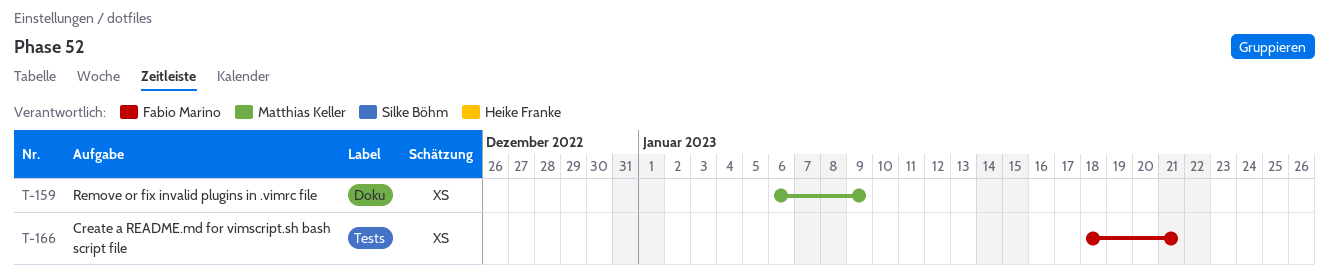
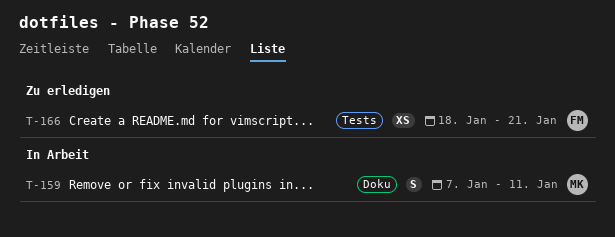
T-159, estimate: XS -> S
T-159, start: Jan 6 -> Jan 7
T-159, due: Jan 9 -> Jan 11

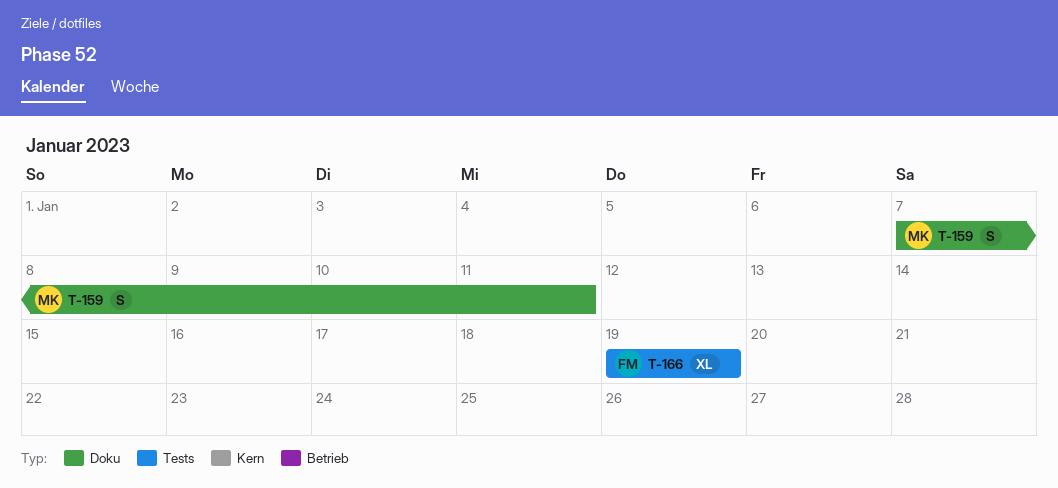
T-166, estimate: XS -> XL
T-166, start: Jan 18 -> Jan 19
T-166, due: Jan 21 -> Jan 19

